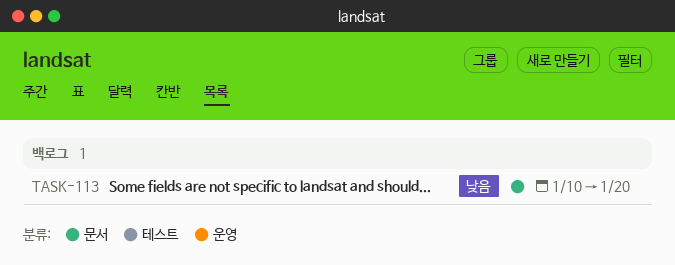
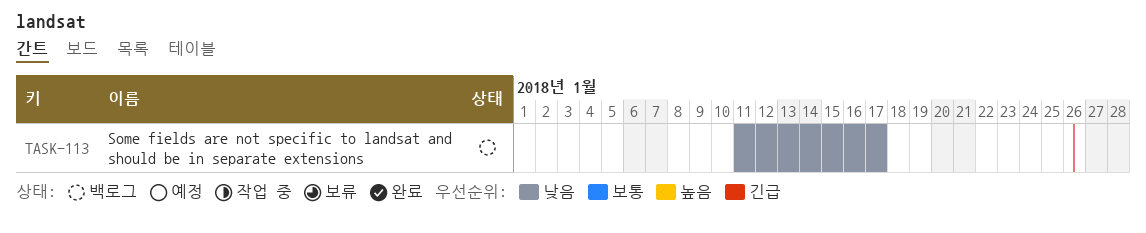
TASK-113, start: Jan 10 -> Jan 11
TASK-113, due: Jan 20 -> Jan 17

